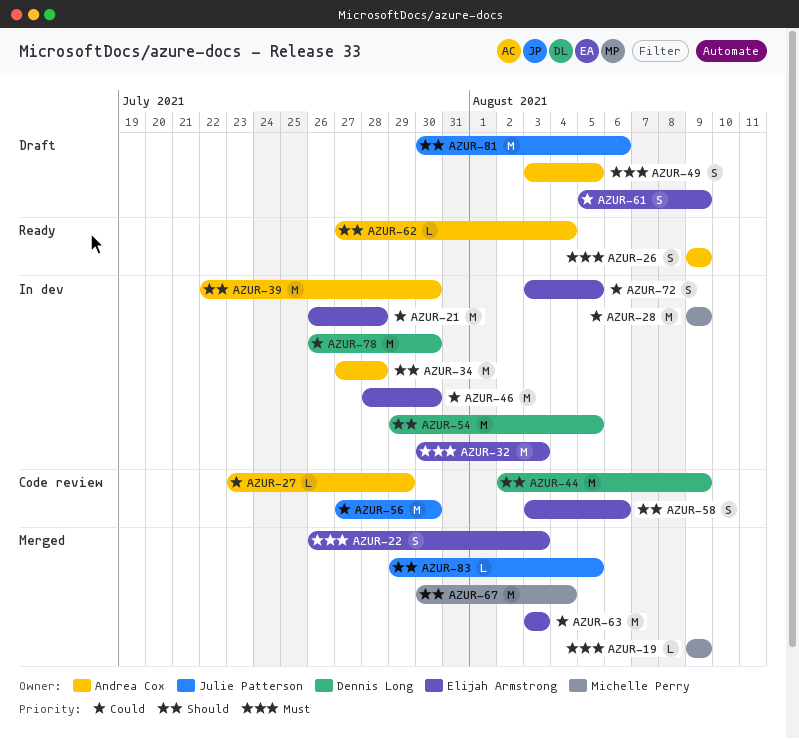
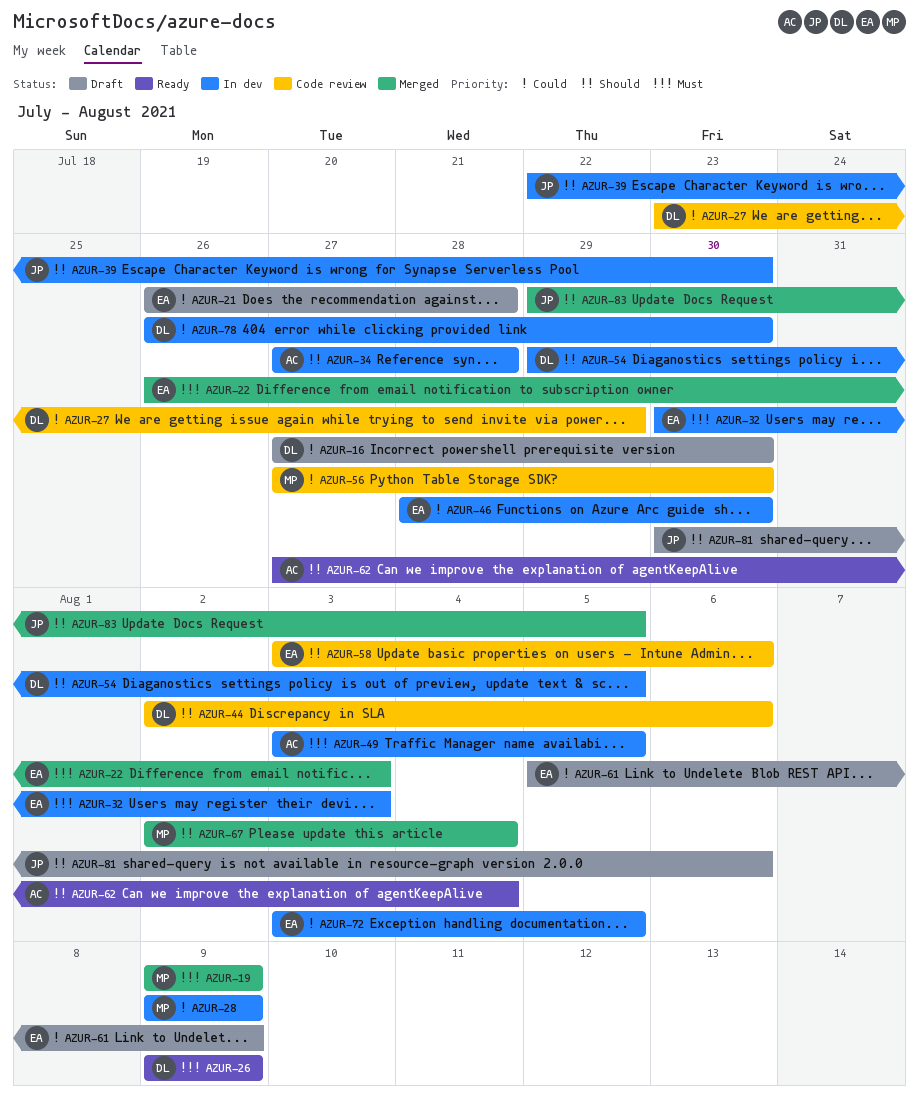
AZUR-16: none -> present
AZUR-21, status: In dev -> Draft
AZUR-26, owner: Andrea Cox -> Dennis Long
AZUR-27, owner: Andrea Cox -> Dennis Long
AZUR-39, owner: Andrea Cox -> Julie Patterson
AZUR-44, due: Aug 9 -> Aug 6
AZUR-49, status: Draft -> In dev
AZUR-56, owner: Julie Patterson -> Michelle Perry
AZUR-63: present -> none
AZUR-67, start: Jul 30 -> Aug 2

